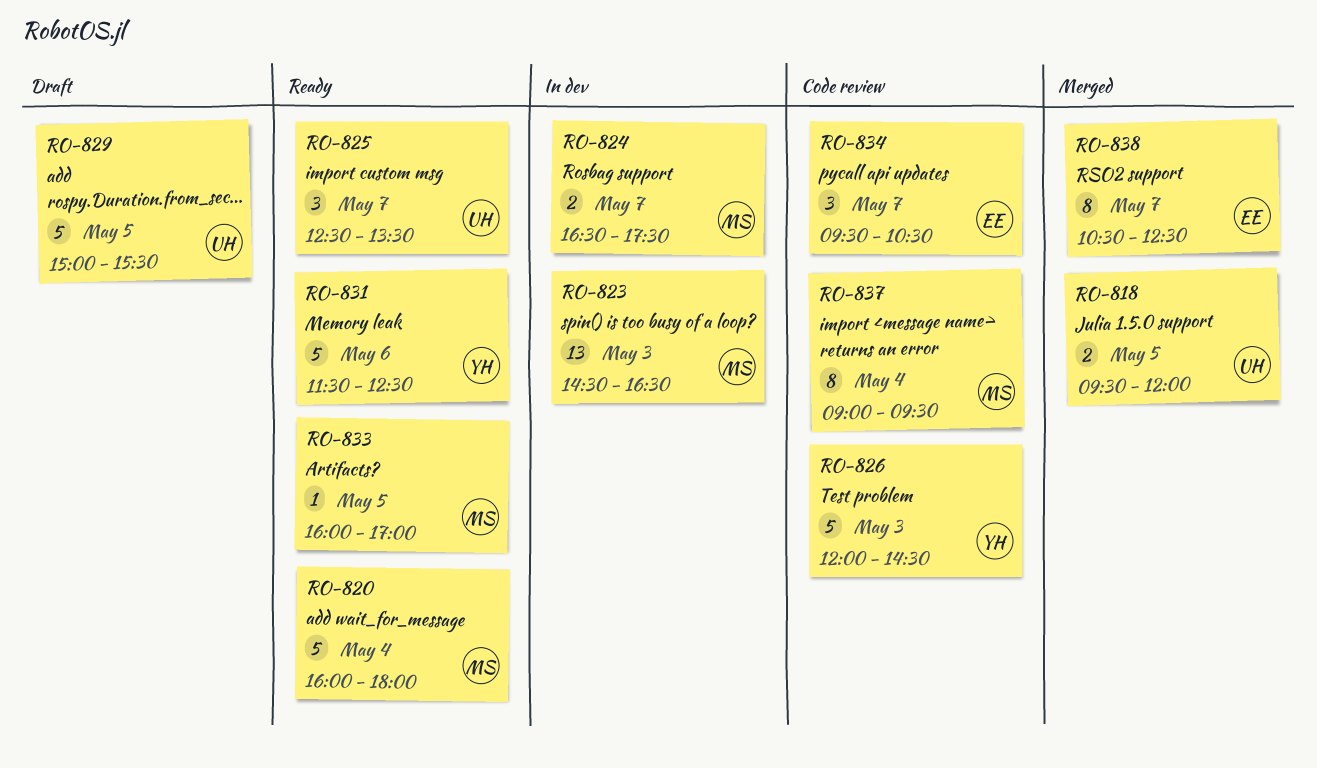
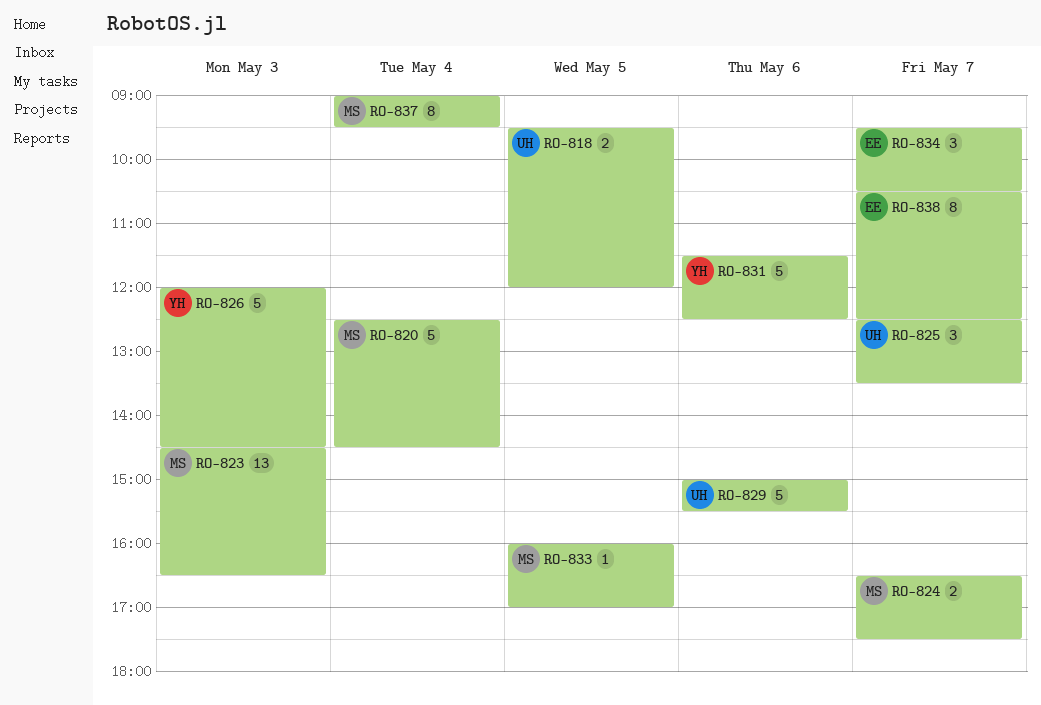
RO-820, begins: 16:00 -> 12:30
RO-820, ends: 18:00 -> 14:30
RO-829, day: May 5 -> May 6

